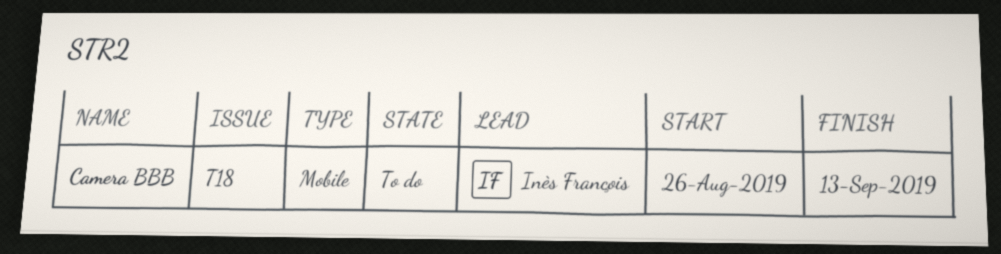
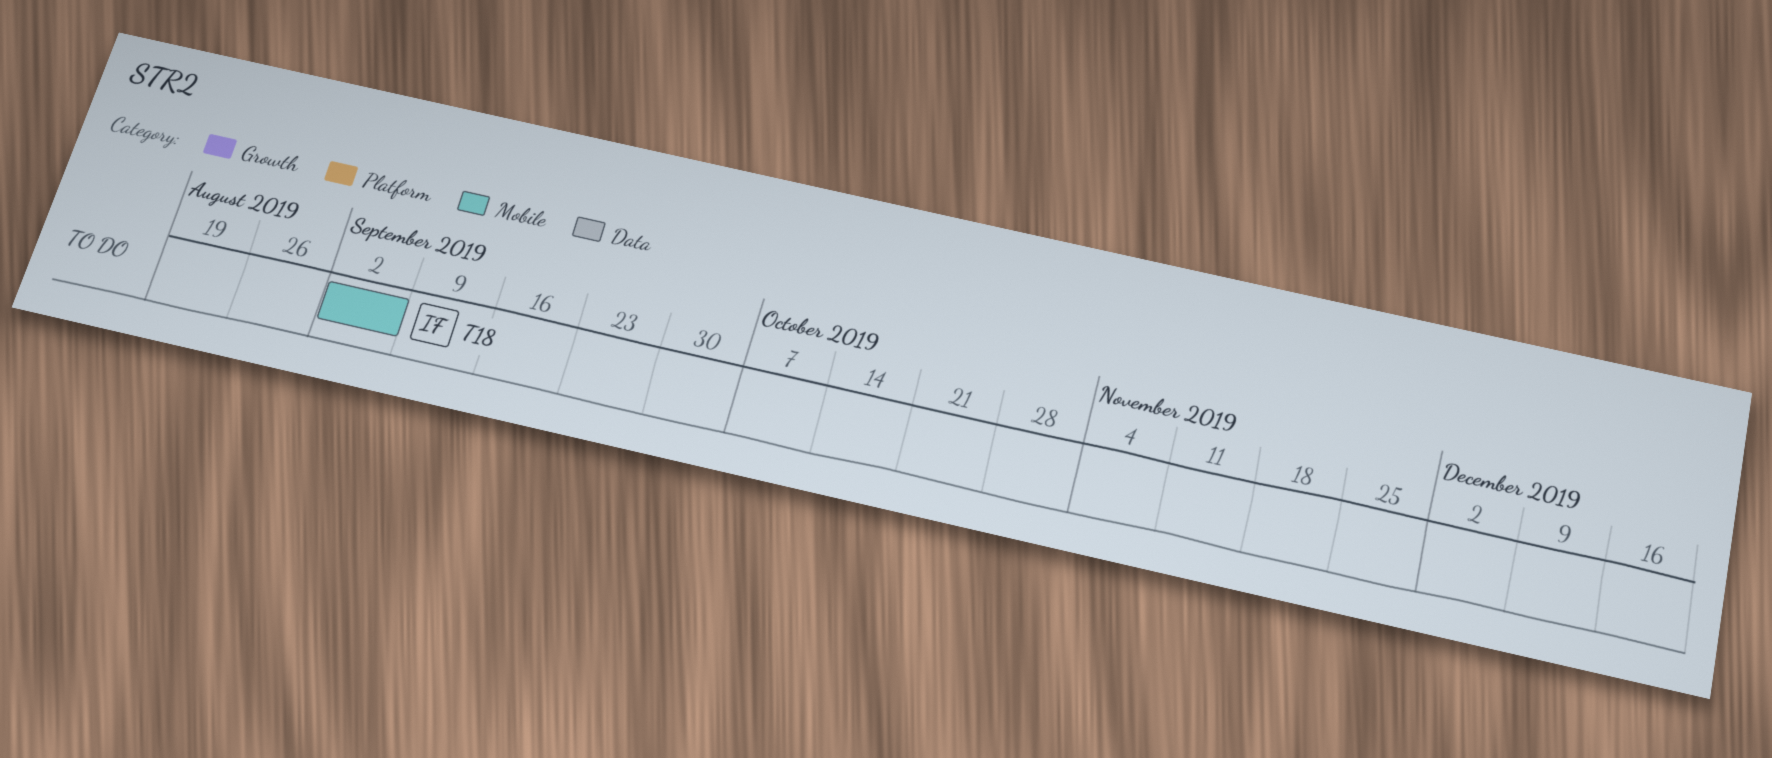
T18, start: Aug 26 -> Sep 2
T18, due: Sep 13 -> Sep 6

